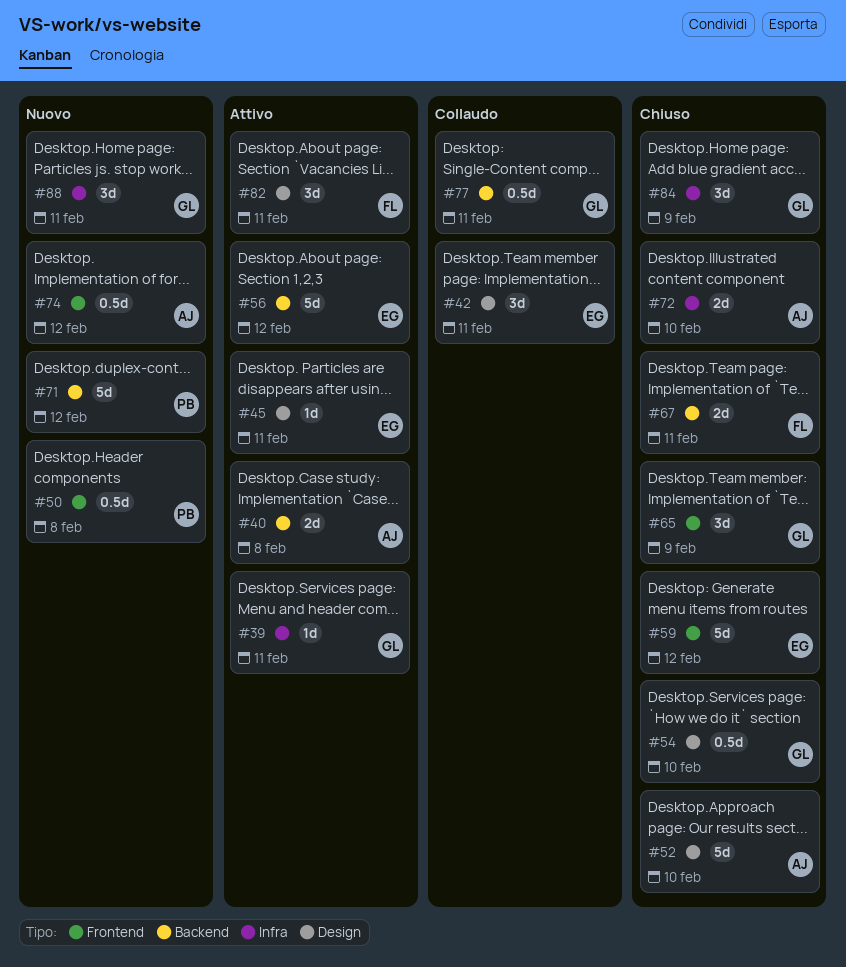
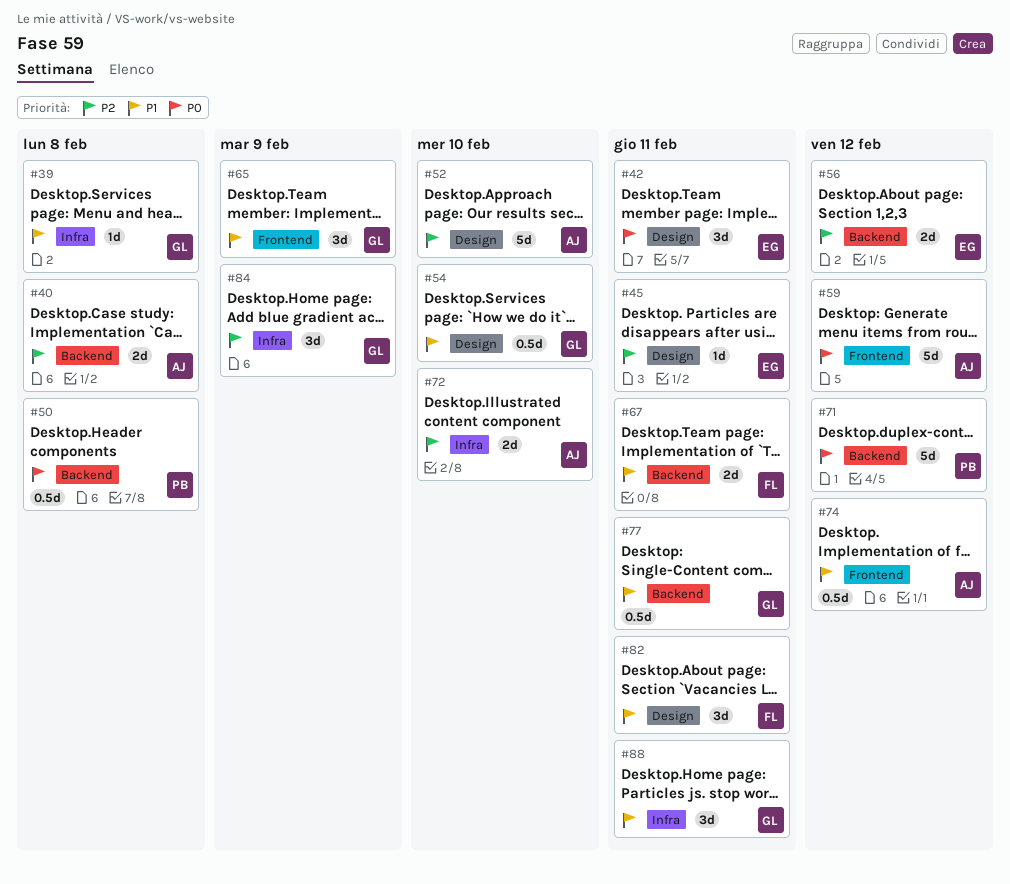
#39, due: Feb 11 -> Feb 8
#50, label: Frontend -> Backend
#56, estimate: 5d -> 2d
#59, owner: EG -> AJ

